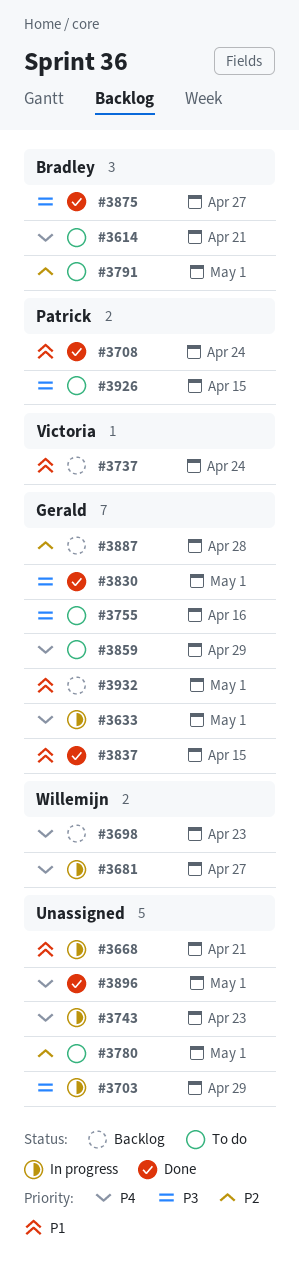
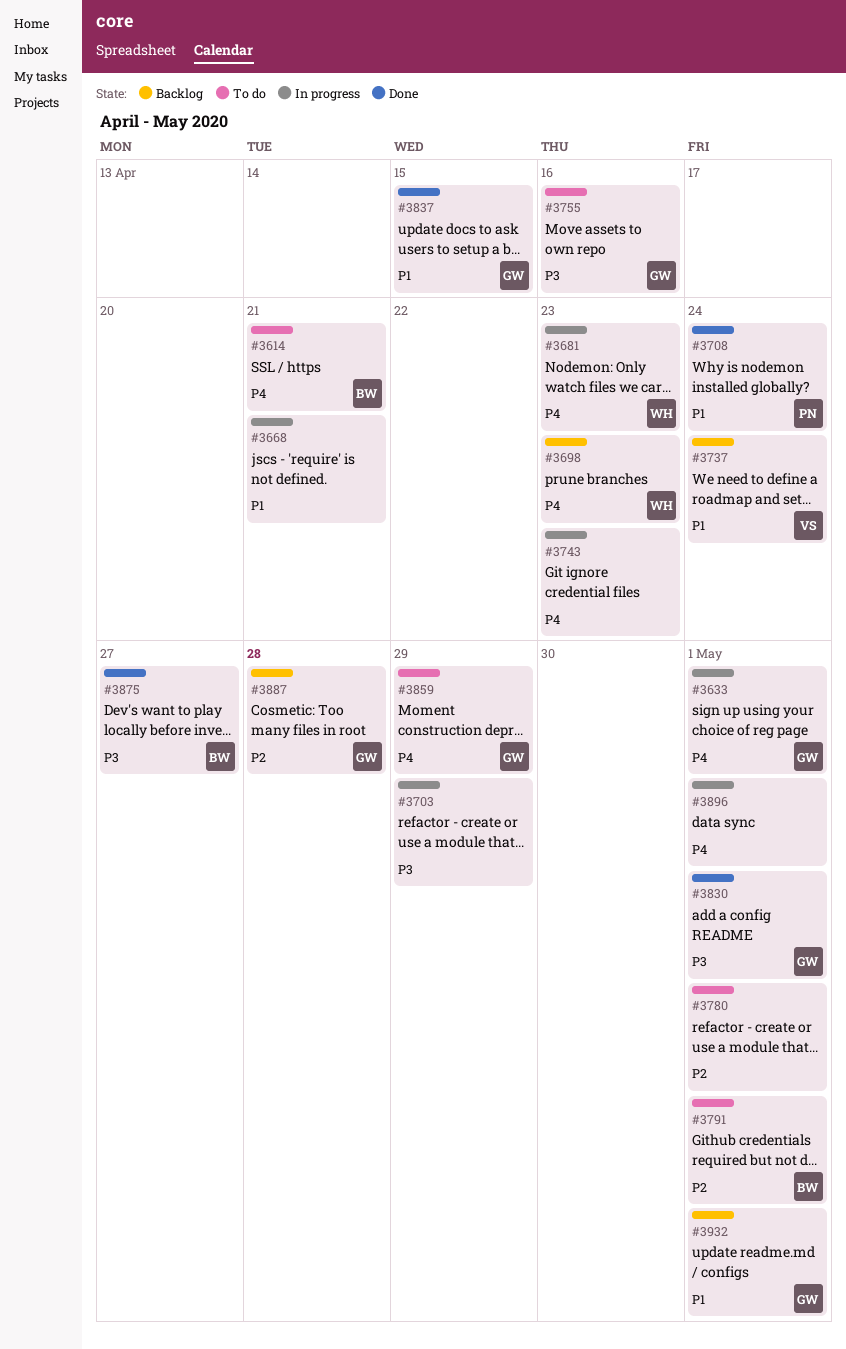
#3681, due: Apr 27 -> Apr 23
#3896, status: Done -> In progress
#3926: present -> none

